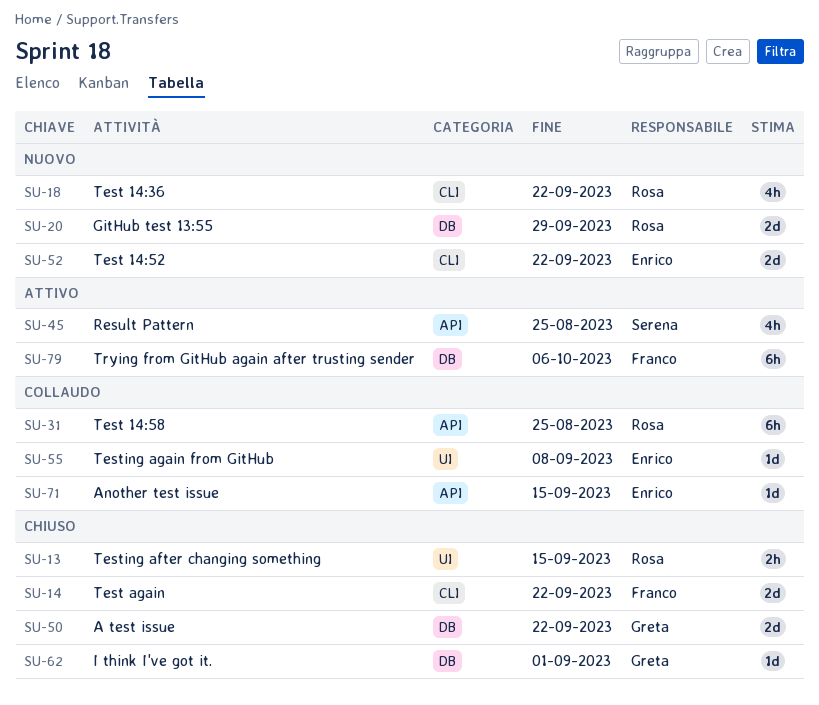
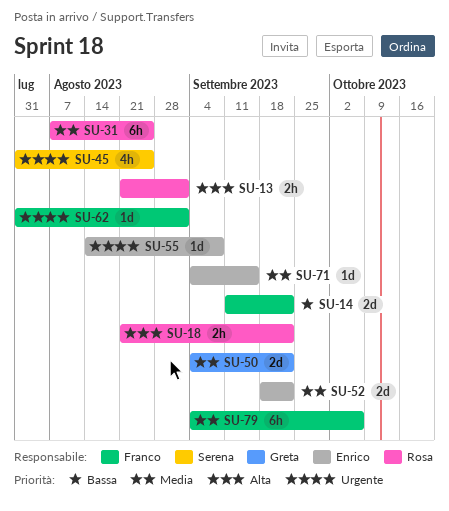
SU-13, due: Sep 15 -> Sep 1
SU-18, estimate: 4h -> 2h
SU-20: present -> none
SU-62, owner: Greta -> Franco

